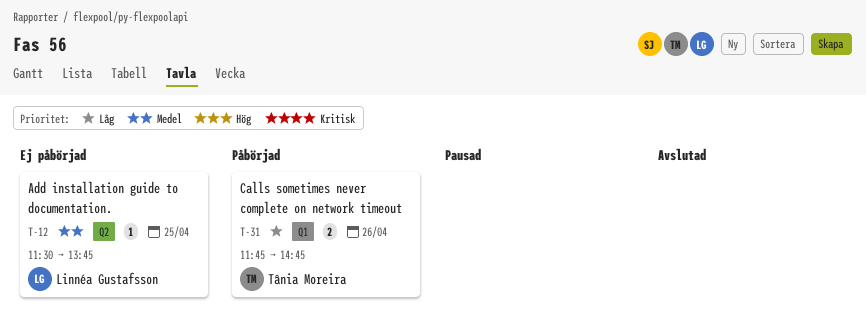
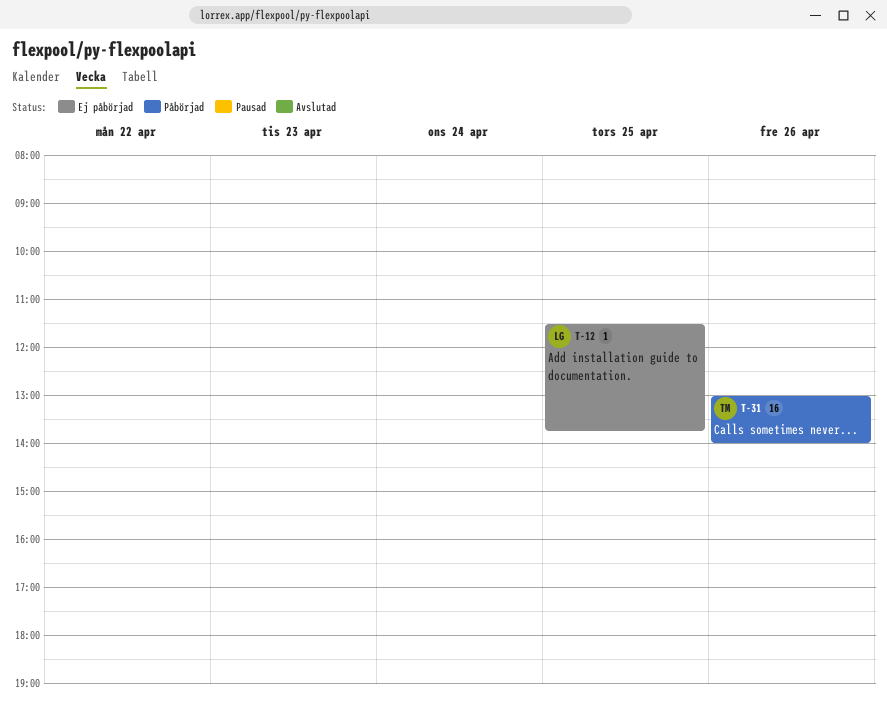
T-31, estimate: 2 -> 16
T-31, begins: 11:45 -> 13:00
T-31, ends: 14:45 -> 14:00

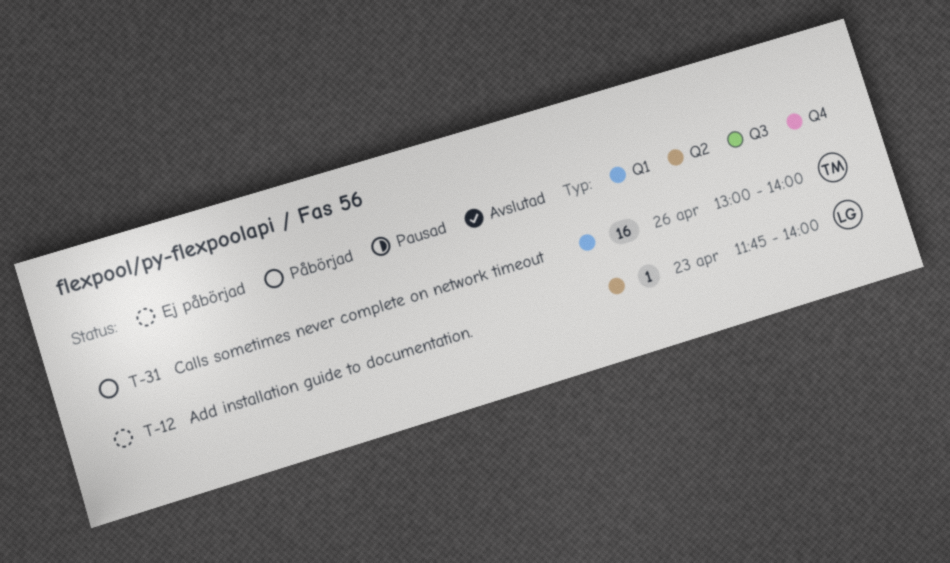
T-12, day: Apr 25 -> Apr 23
T-12, begins: 11:30 -> 11:45
T-12, ends: 13:45 -> 14:00

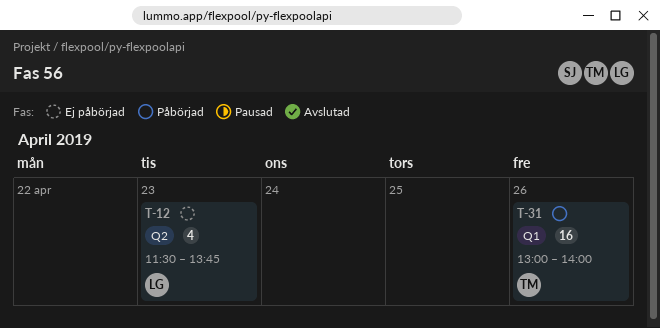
T-12, estimate: 1 -> 4
T-12, begins: 11:45 -> 11:30
T-12, ends: 14:00 -> 13:45

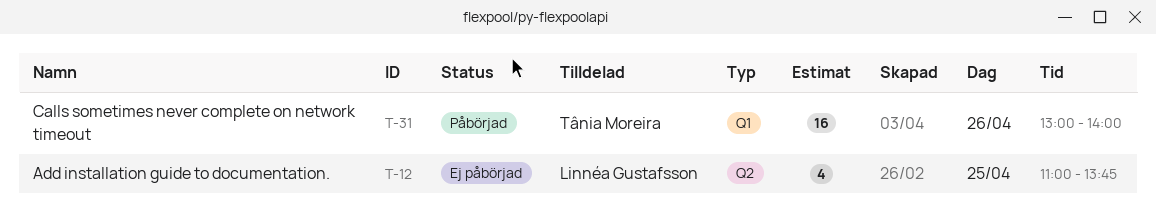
T-12, day: Apr 23 -> Apr 25
T-12, begins: 11:30 -> 11:00

